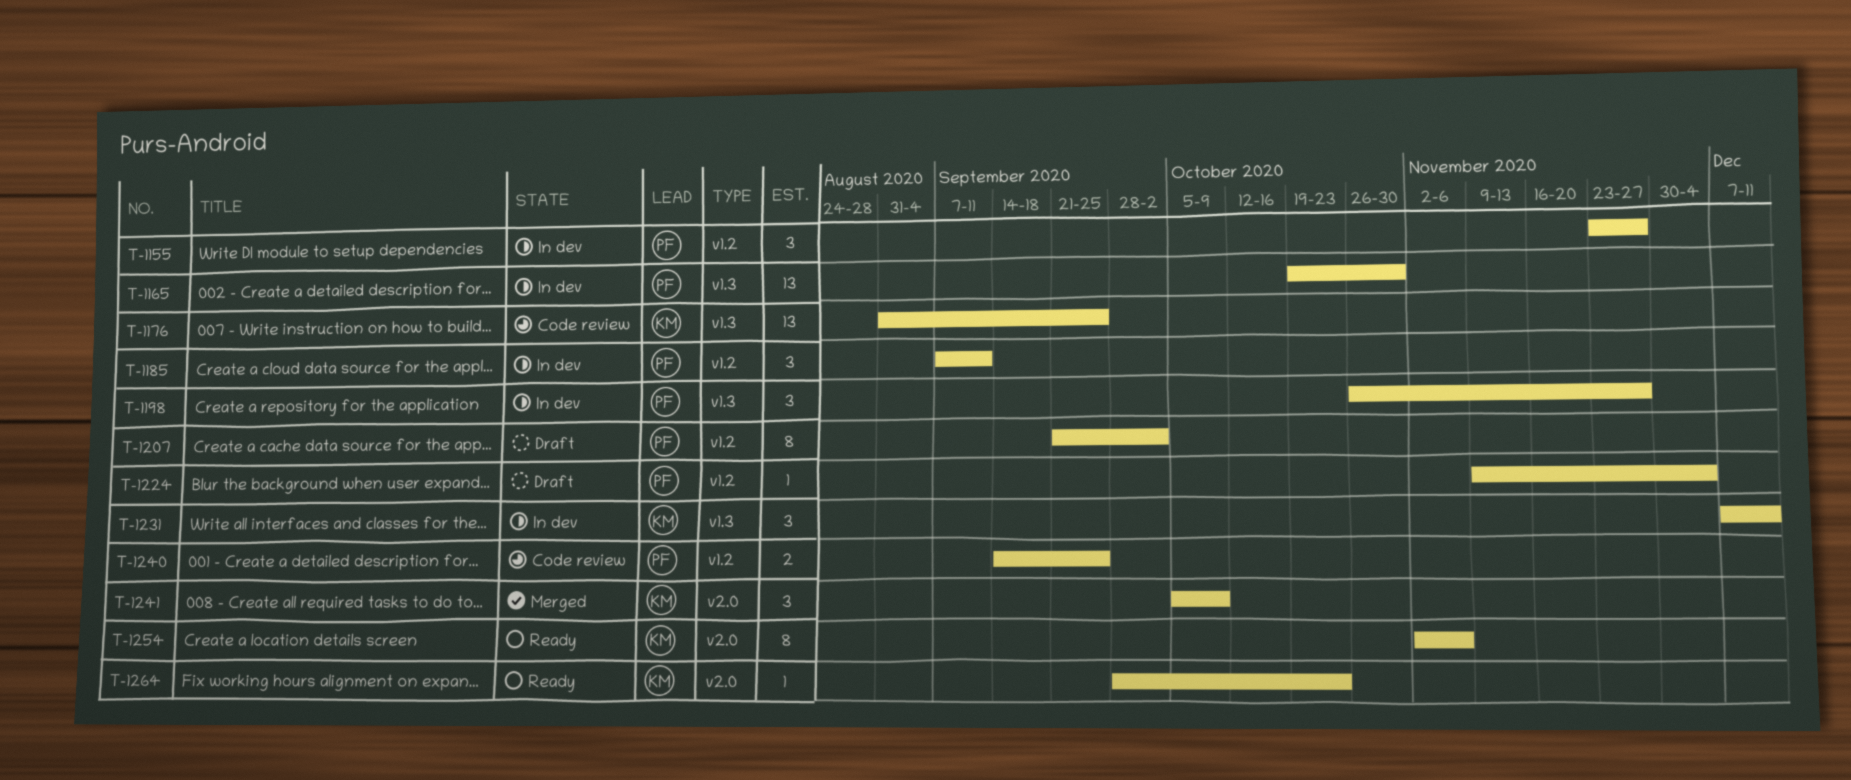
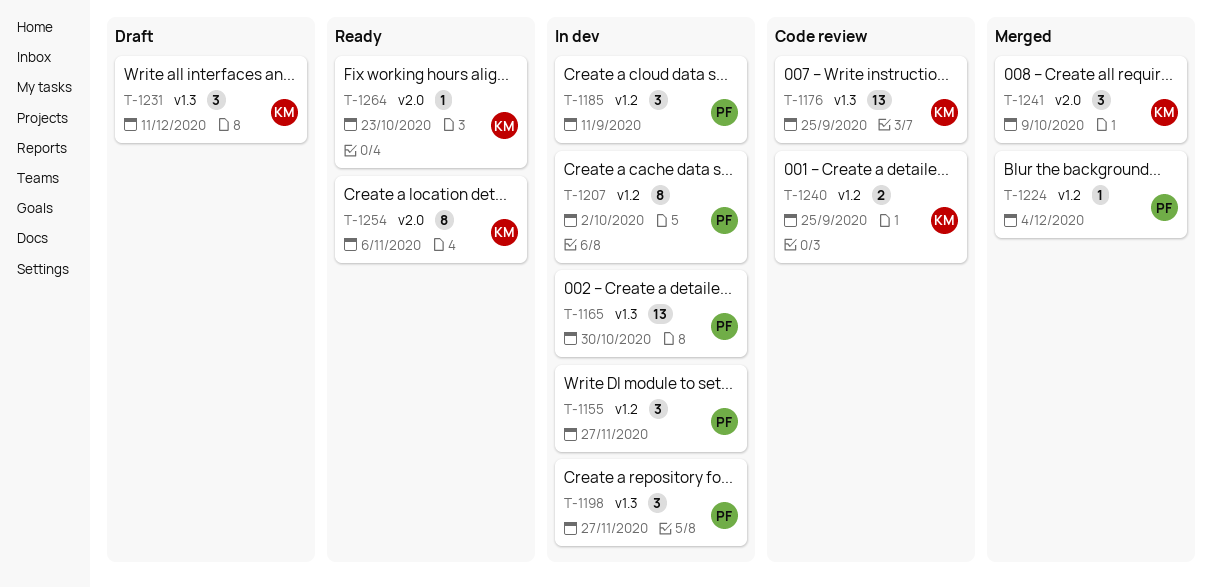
T-1207, status: Draft -> In dev
T-1224, status: Draft -> Merged
T-1231, status: In dev -> Draft
T-1240, owner: PF -> KM

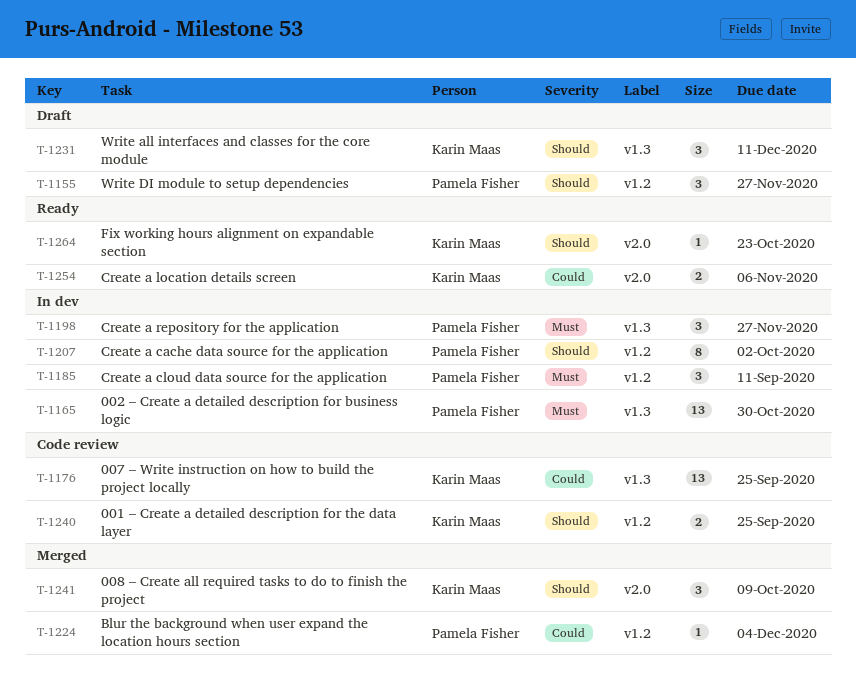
T-1155, status: In dev -> Draft
T-1254, estimate: 8 -> 2

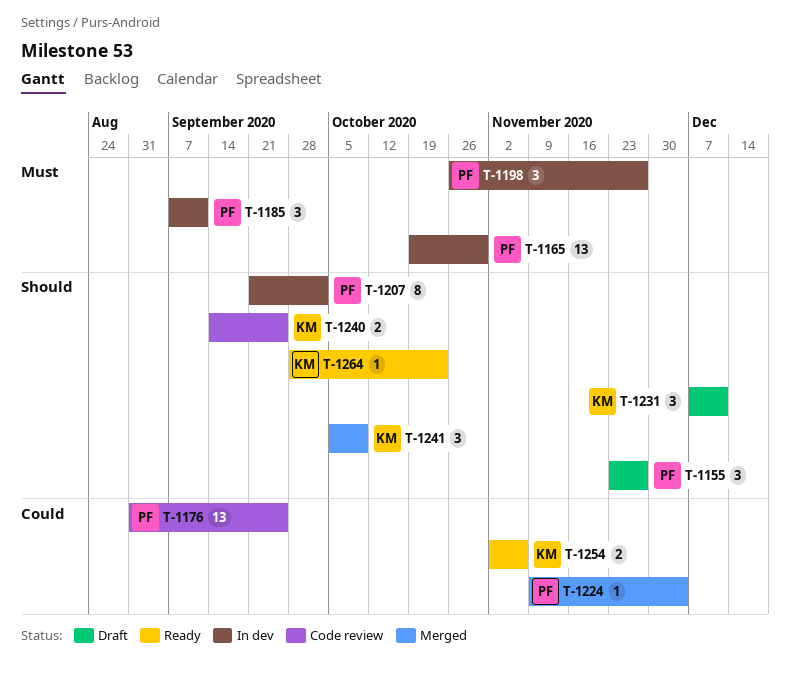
T-1176, owner: Karin Maas -> Pamela Fisher

